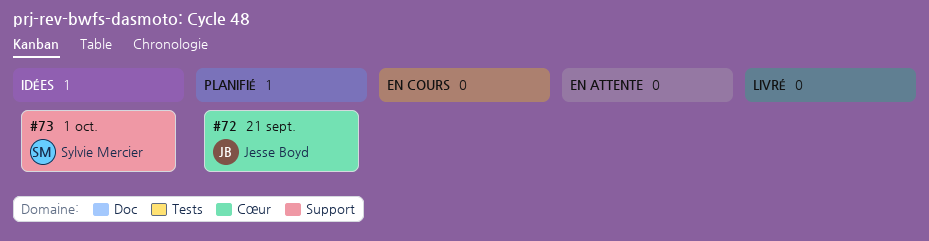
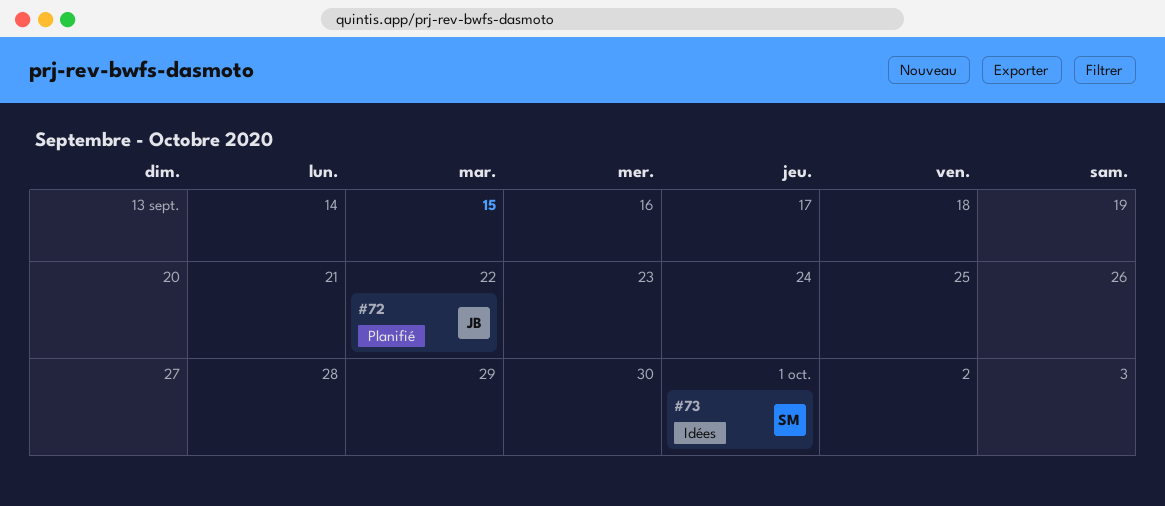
#72, due: Sep 21 -> Sep 22

